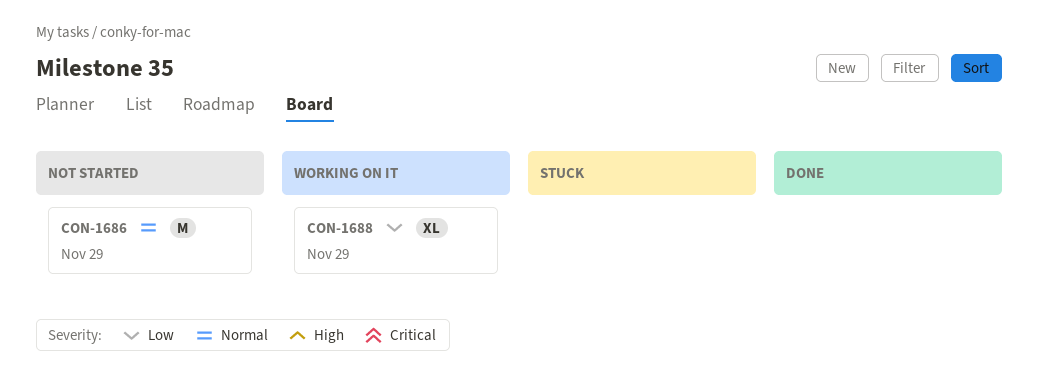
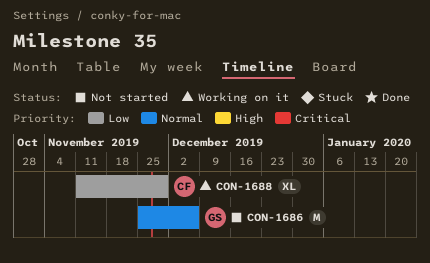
CON-1686, due: Nov 29 -> Dec 6

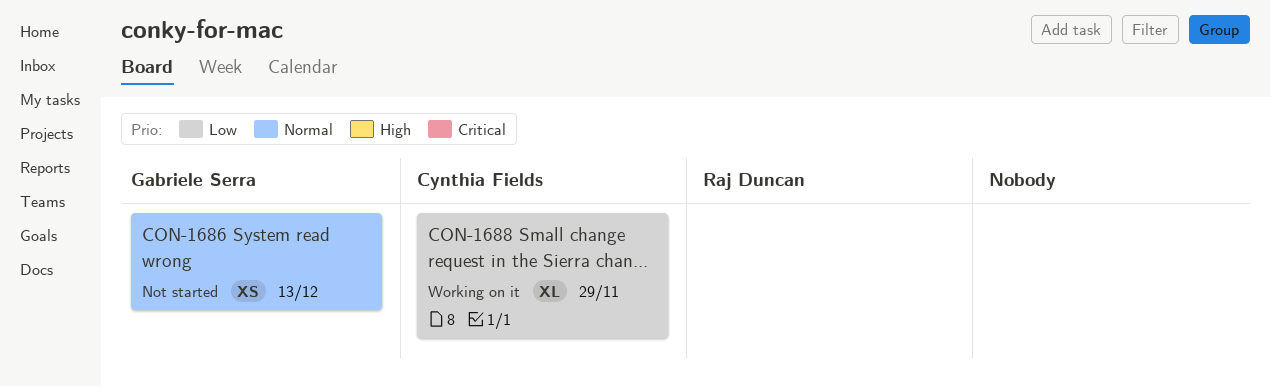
CON-1686, estimate: M -> XS
CON-1686, due: Dec 6 -> Dec 13

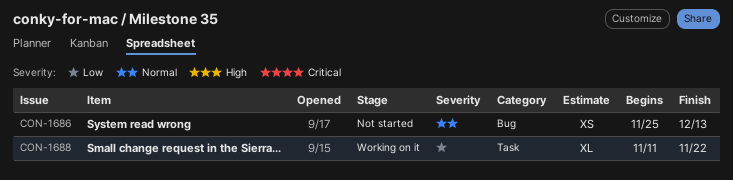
CON-1688, due: Nov 29 -> Nov 22

